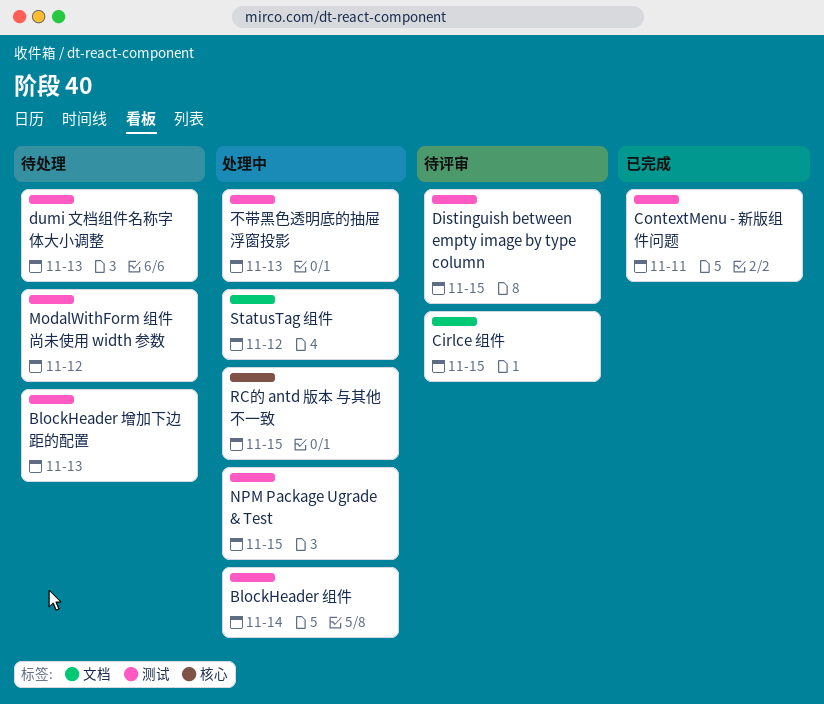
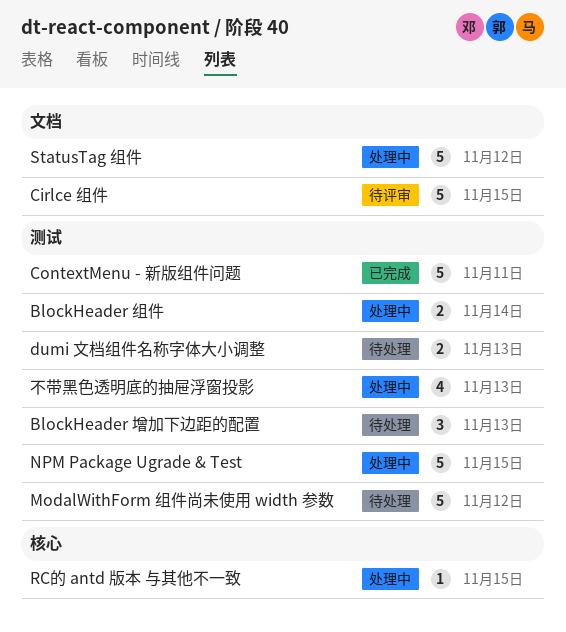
Distinguish between empty image by type column: present -> none

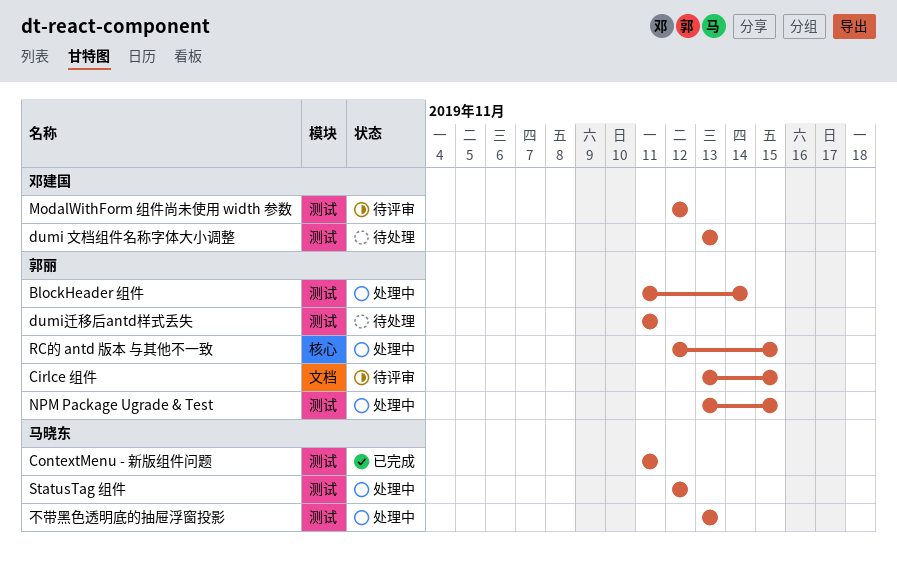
BlockHeader 增加下边距的配置: present -> none
dumi迁移后antd样式丢失: none -> present
ModalWithForm 组件尚未使用 width 参数, status: 待处理 -> 待评审
StatusTag 组件, label: 文档 -> 测试

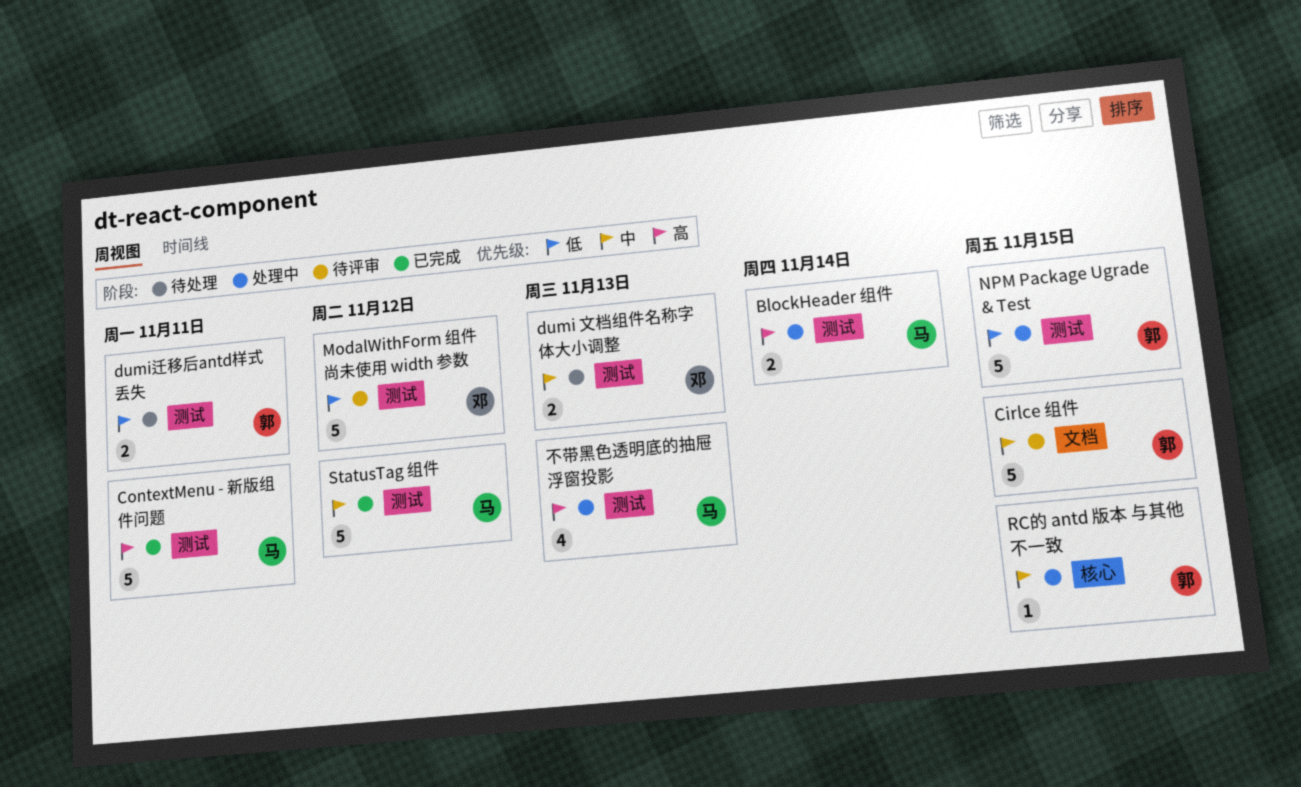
BlockHeader 组件, owner: 郭丽 -> 马晓东
StatusTag 组件, status: 处理中 -> 已完成

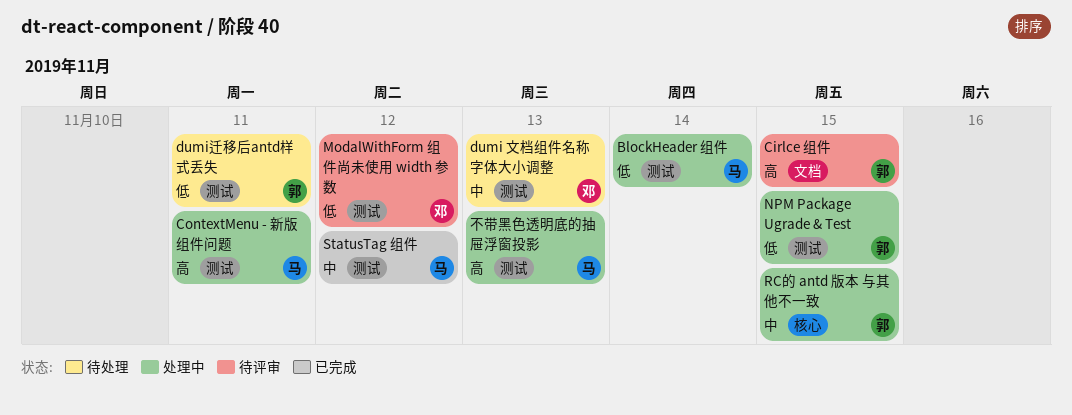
BlockHeader 组件, priority: 高 -> 低
Cirlce 组件, priority: 中 -> 高
ContextMenu - 新版组件问题, status: 已完成 -> 处理中

